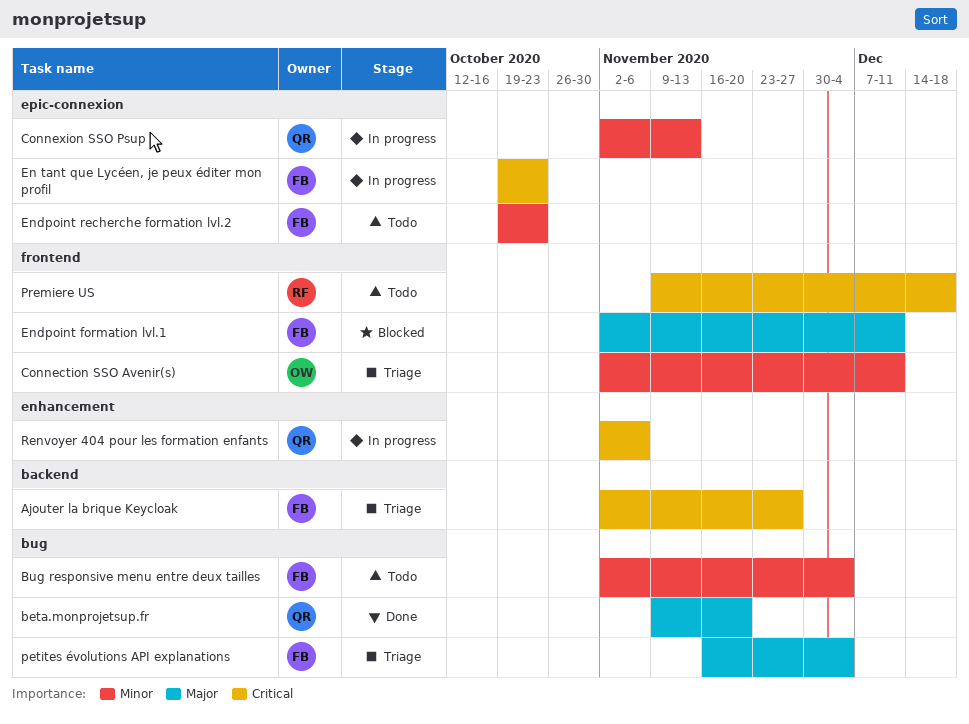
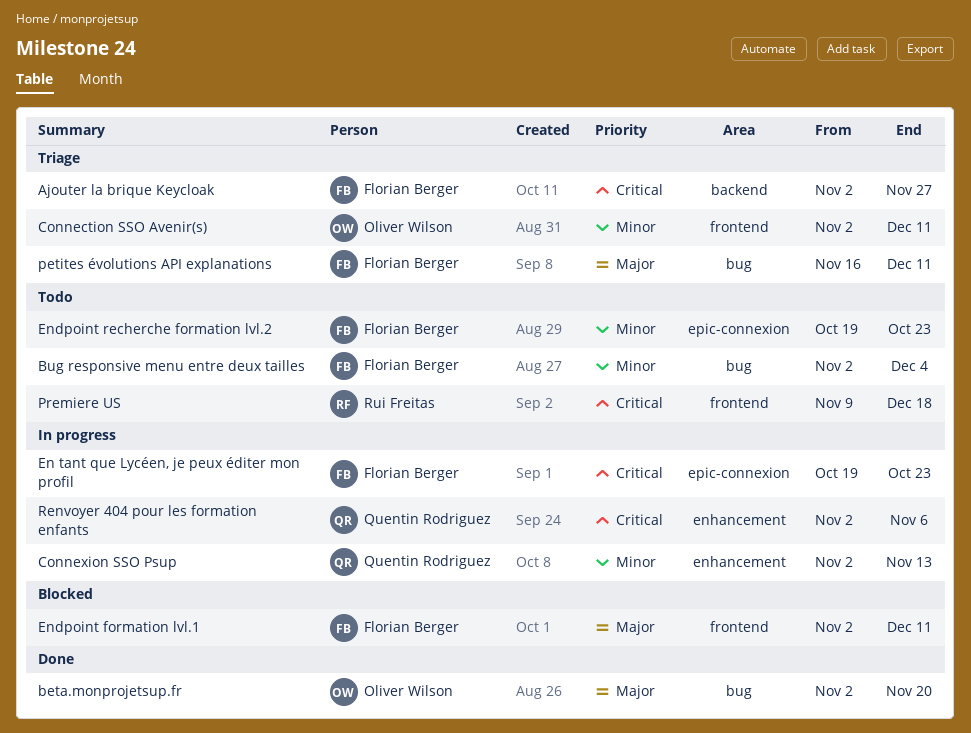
beta.monprojetsup.fr, owner: Quentin Rodriguez -> Oliver Wilson
beta.monprojetsup.fr, start: Nov 9 -> Nov 2
Connexion SSO Psup, label: epic-connexion -> enhancement
petites évolutions API explanations, due: Dec 4 -> Dec 11

